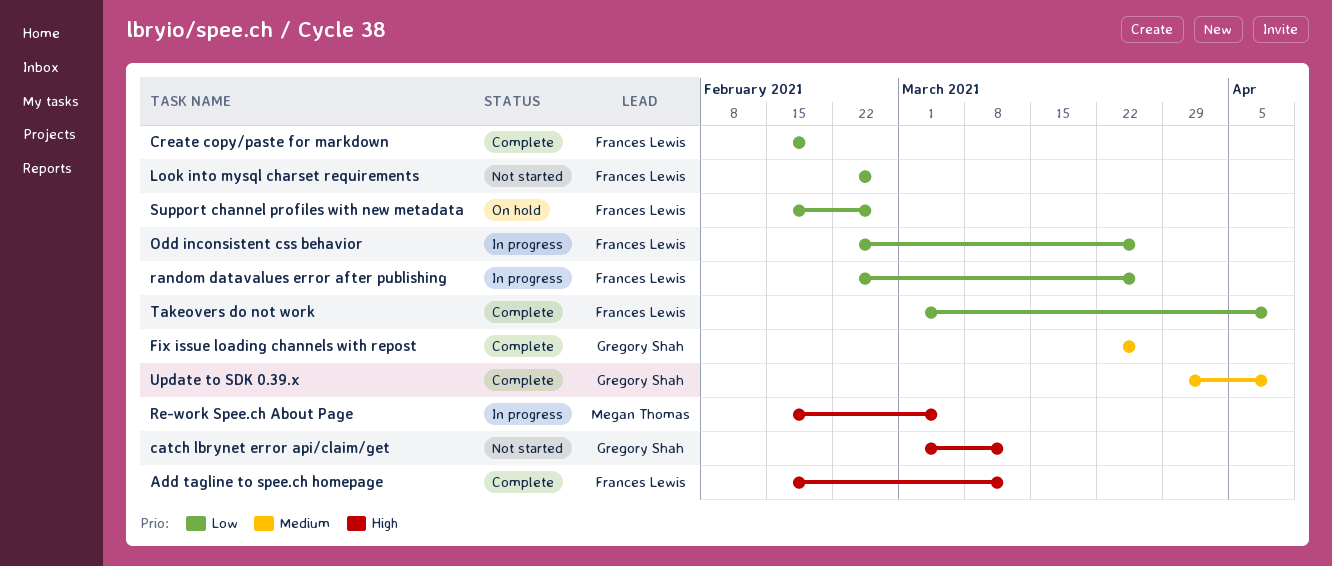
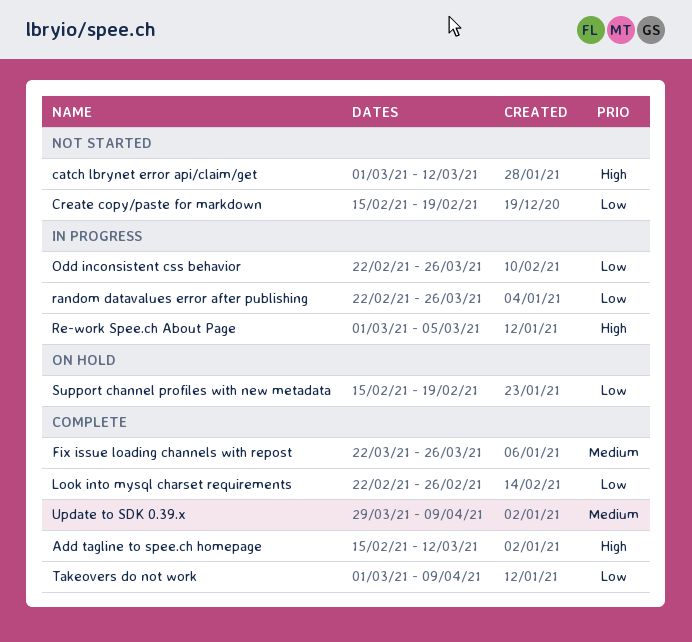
Create copy/paste for markdown, status: Complete -> Not started
Look into mysql charset requirements, status: Not started -> Complete
Re-work Spee.ch About Page, start: Feb 15 -> Mar 1
Support channel profiles with new metadata, due: Feb 26 -> Feb 19

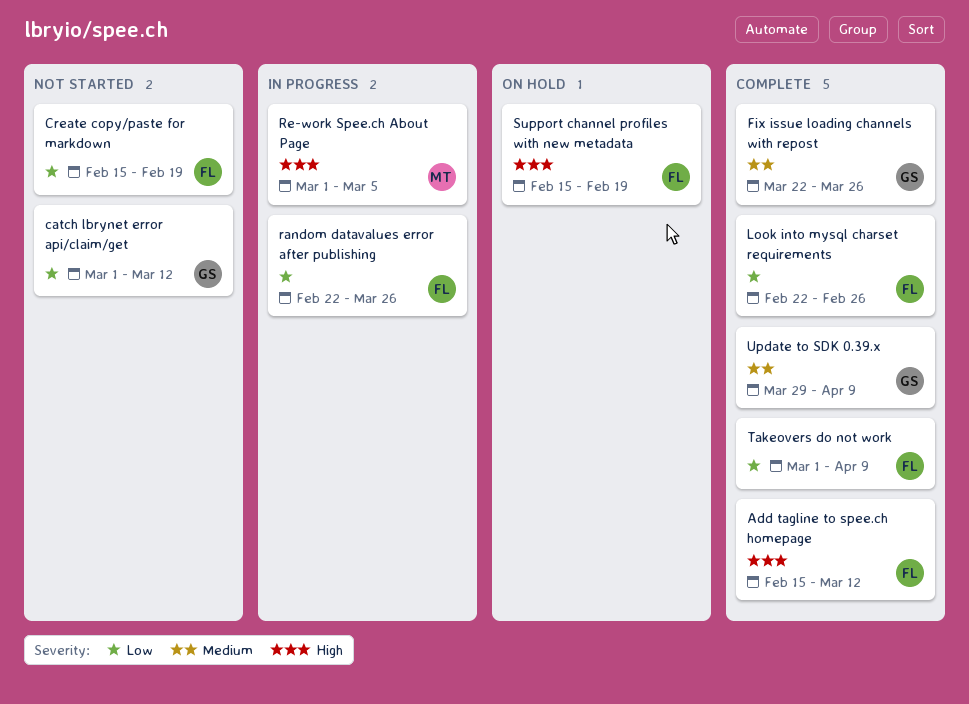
catch lbrynet error api/claim/get, priority: High -> Low
Odd inconsistent css behavior: present -> none
Support channel profiles with new metadata, priority: Low -> High

